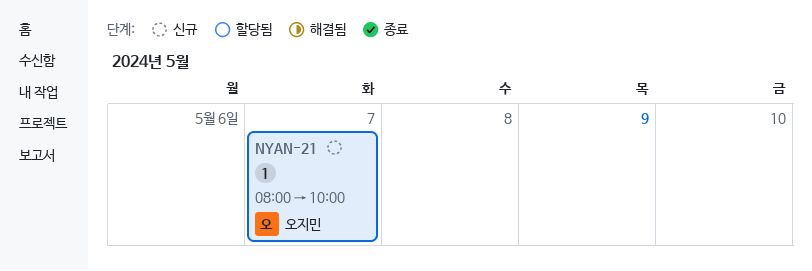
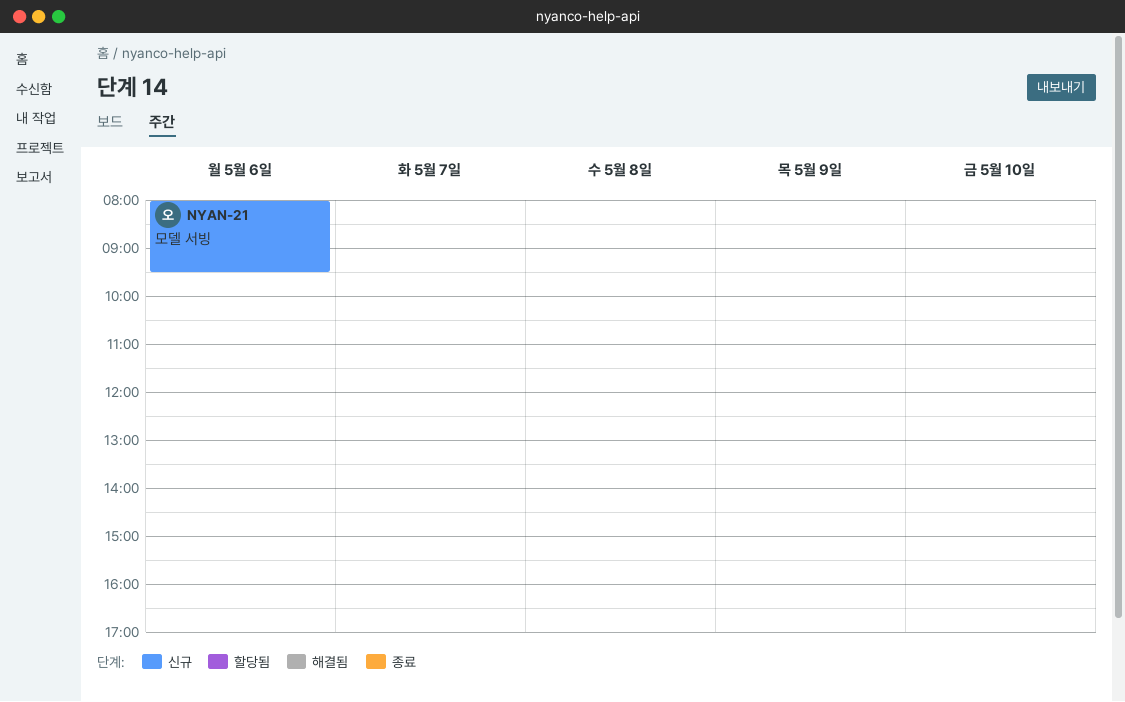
NYAN-21, day: May 7 -> May 6
NYAN-21, ends: 10:00 -> 09:30

